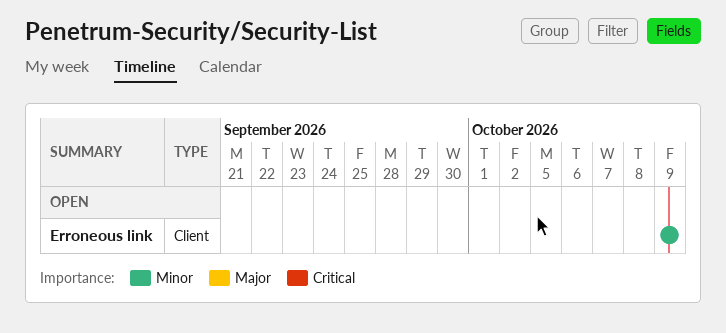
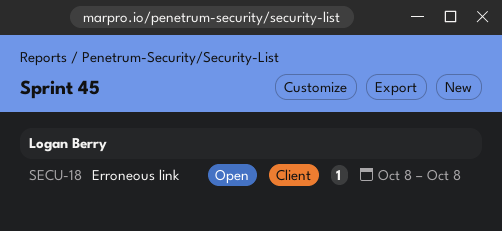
Erroneous link, start: Oct 9 -> Oct 8
Erroneous link, due: Oct 9 -> Oct 8

